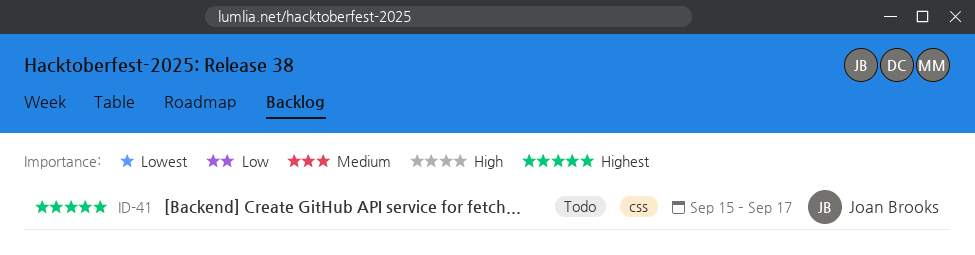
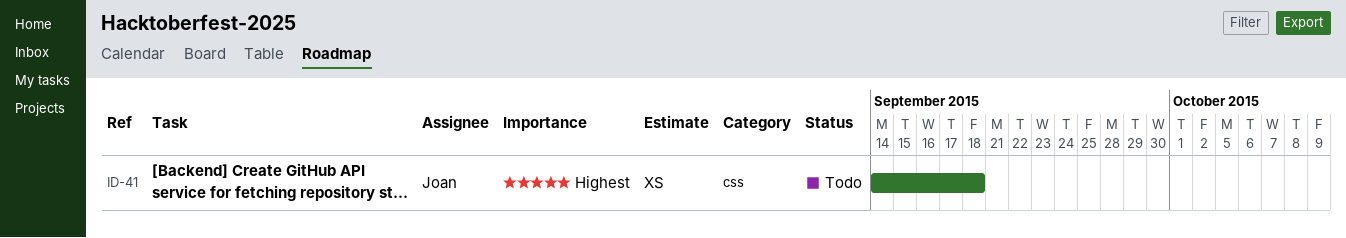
ID-41, start: Sep 15 -> Sep 14
ID-41, due: Sep 17 -> Sep 18

